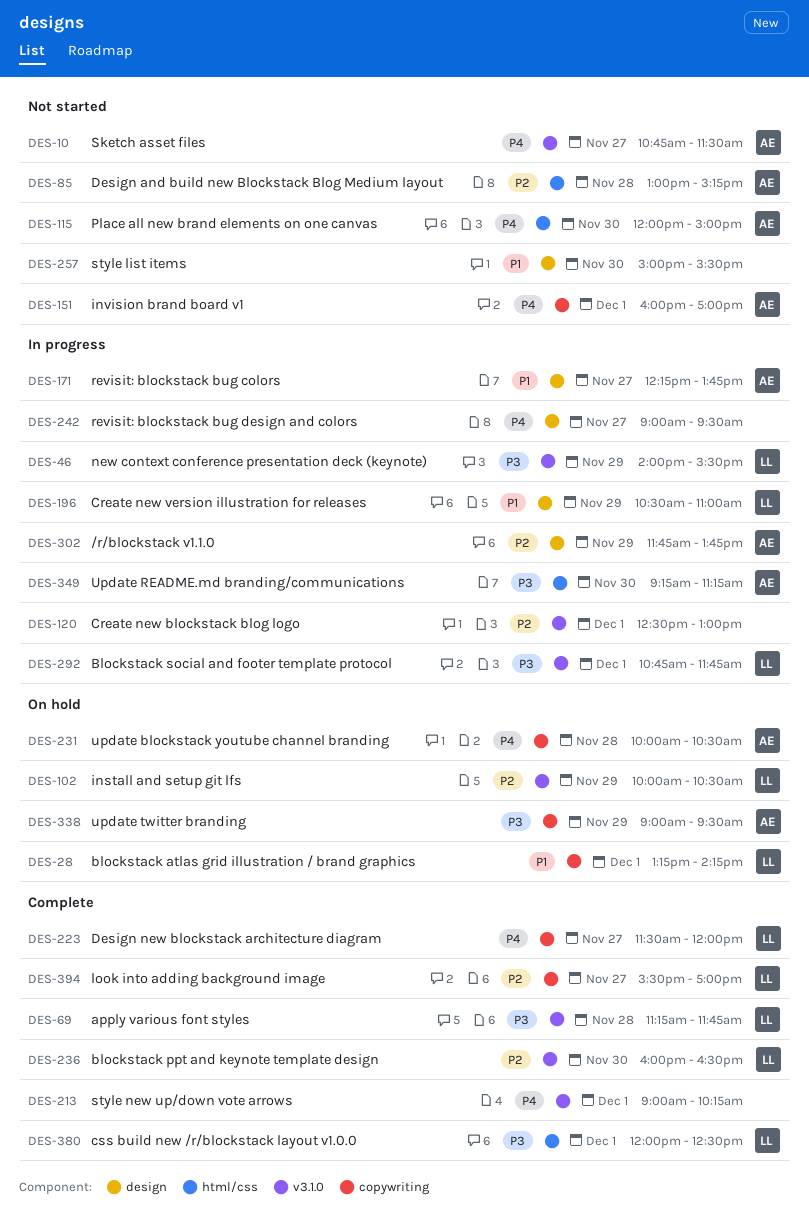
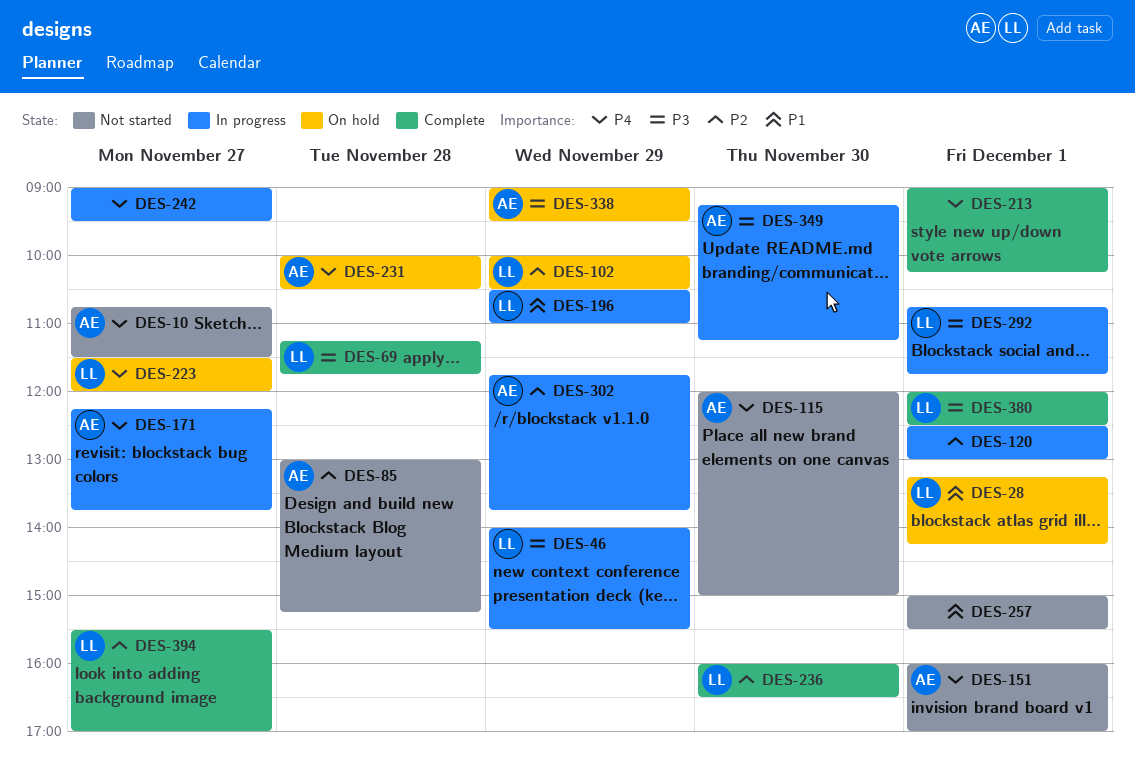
DES-171, priority: P1 -> P4
DES-223, status: Complete -> On hold
DES-257, day: Nov 30 -> Dec 1

